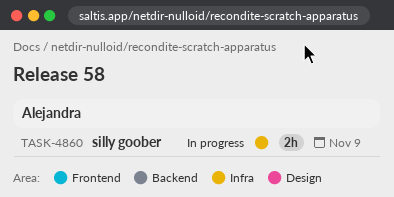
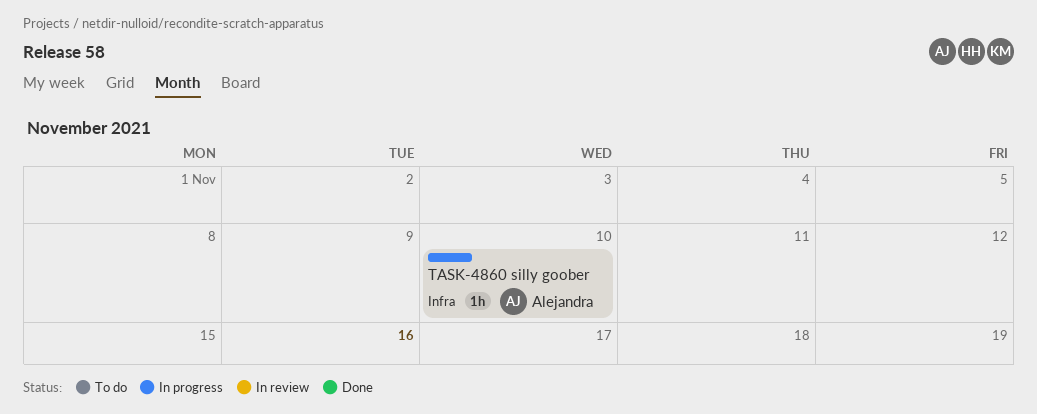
TASK-4860, estimate: 2h -> 1h
TASK-4860, due: Nov 9 -> Nov 10

